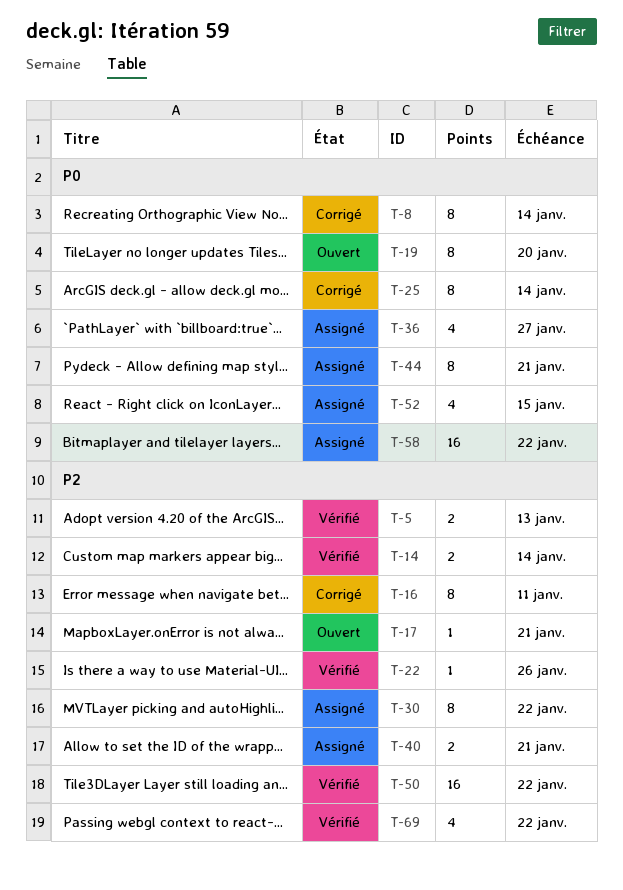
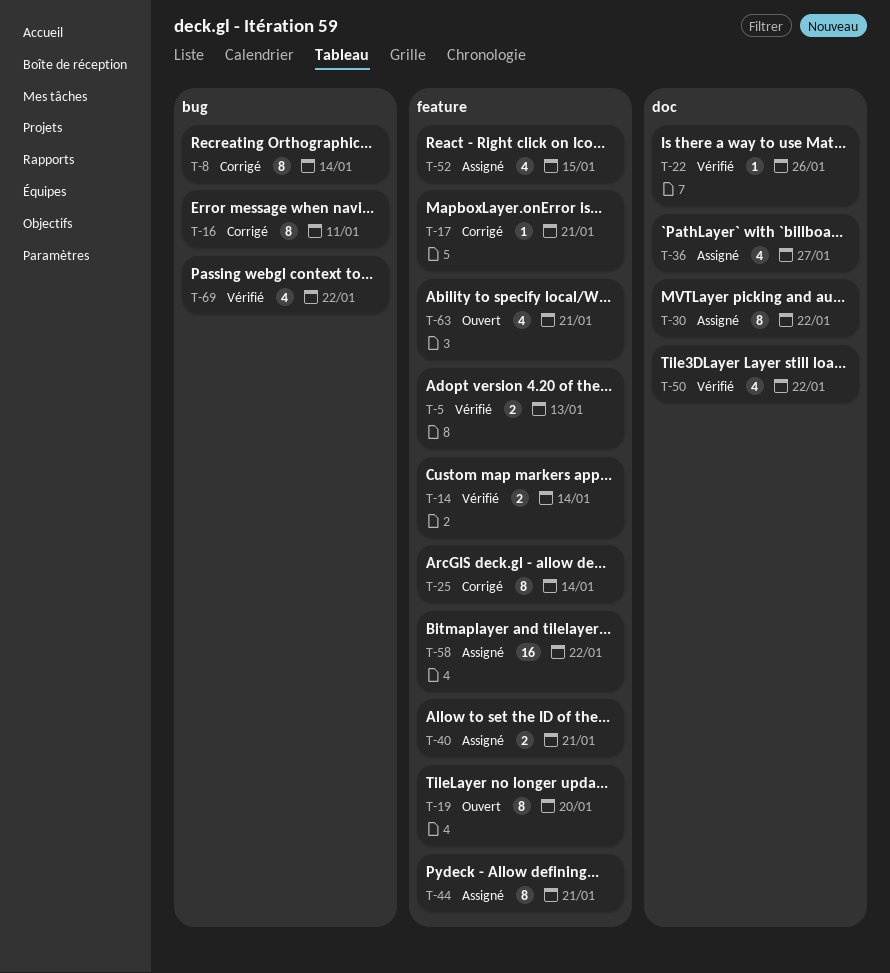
T-17, status: Ouvert -> Corrigé
T-50, estimate: 16 -> 4
T-63: none -> present

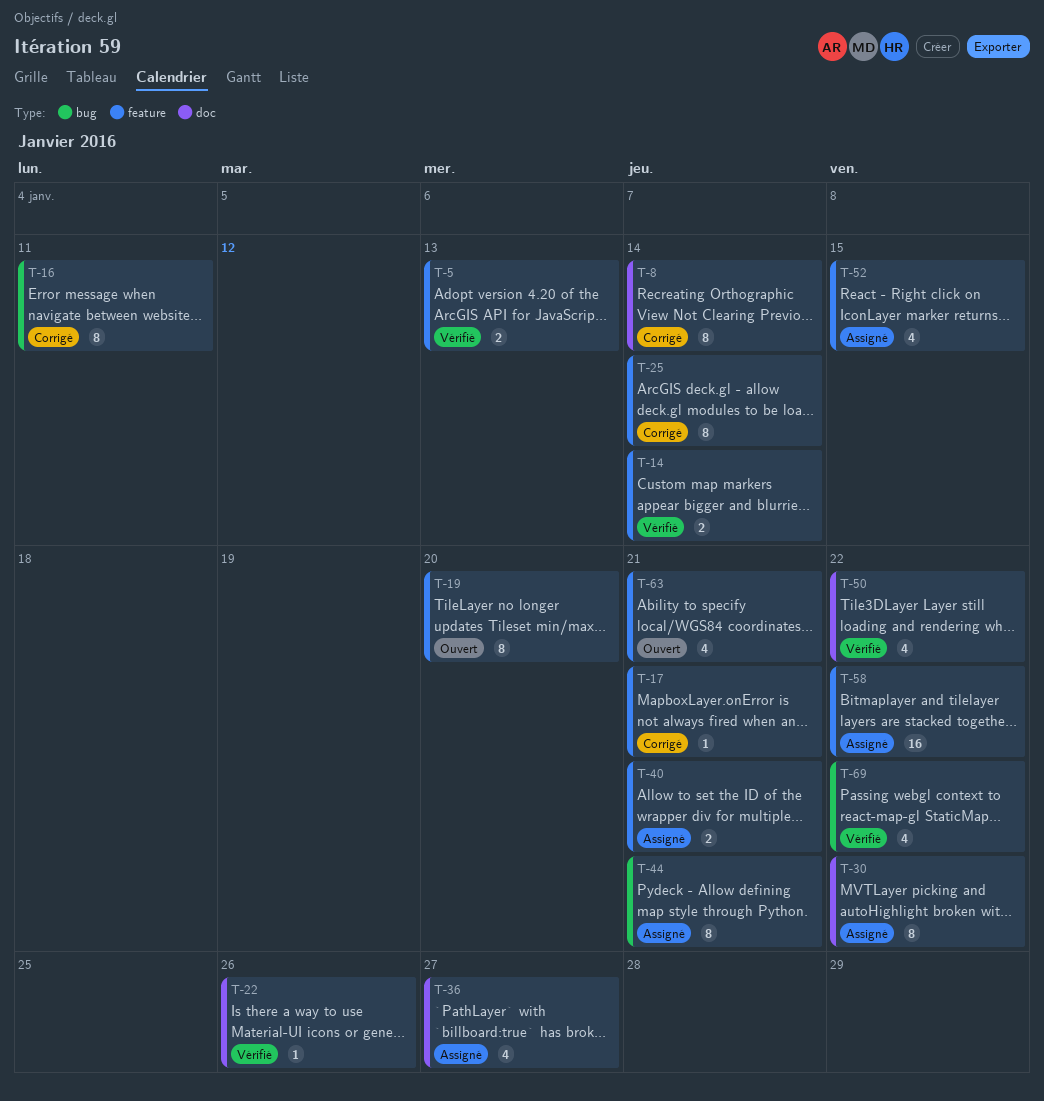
T-8, label: bug -> doc
T-44, label: feature -> bug

